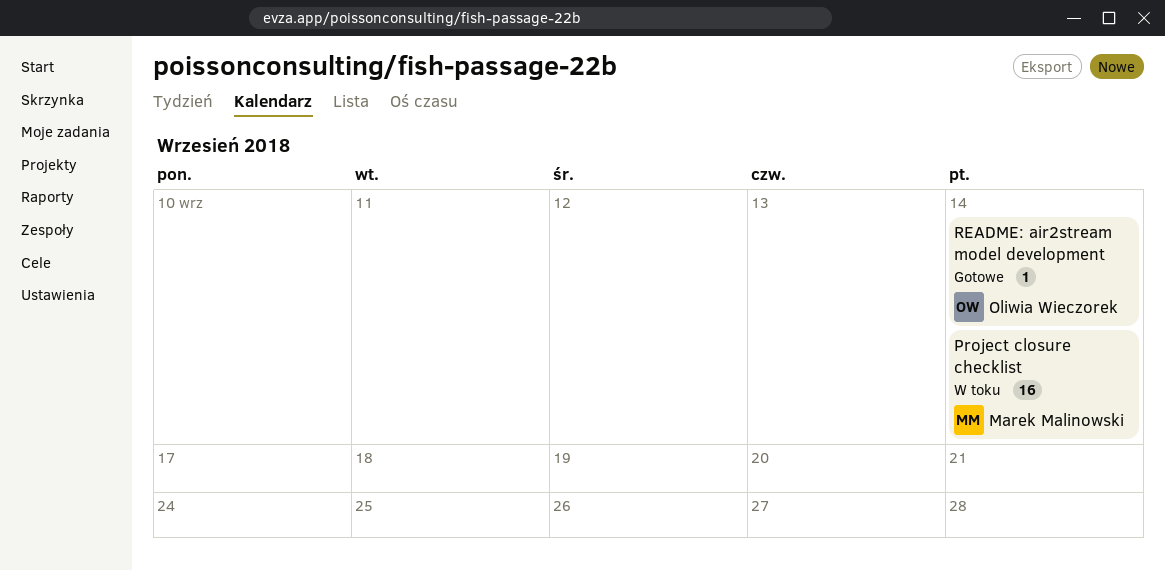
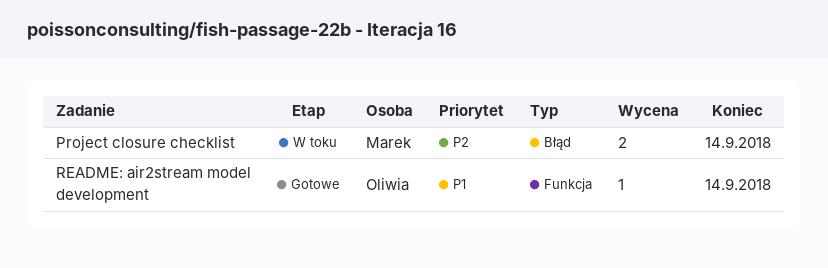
Project closure checklist, estimate: 16 -> 2

